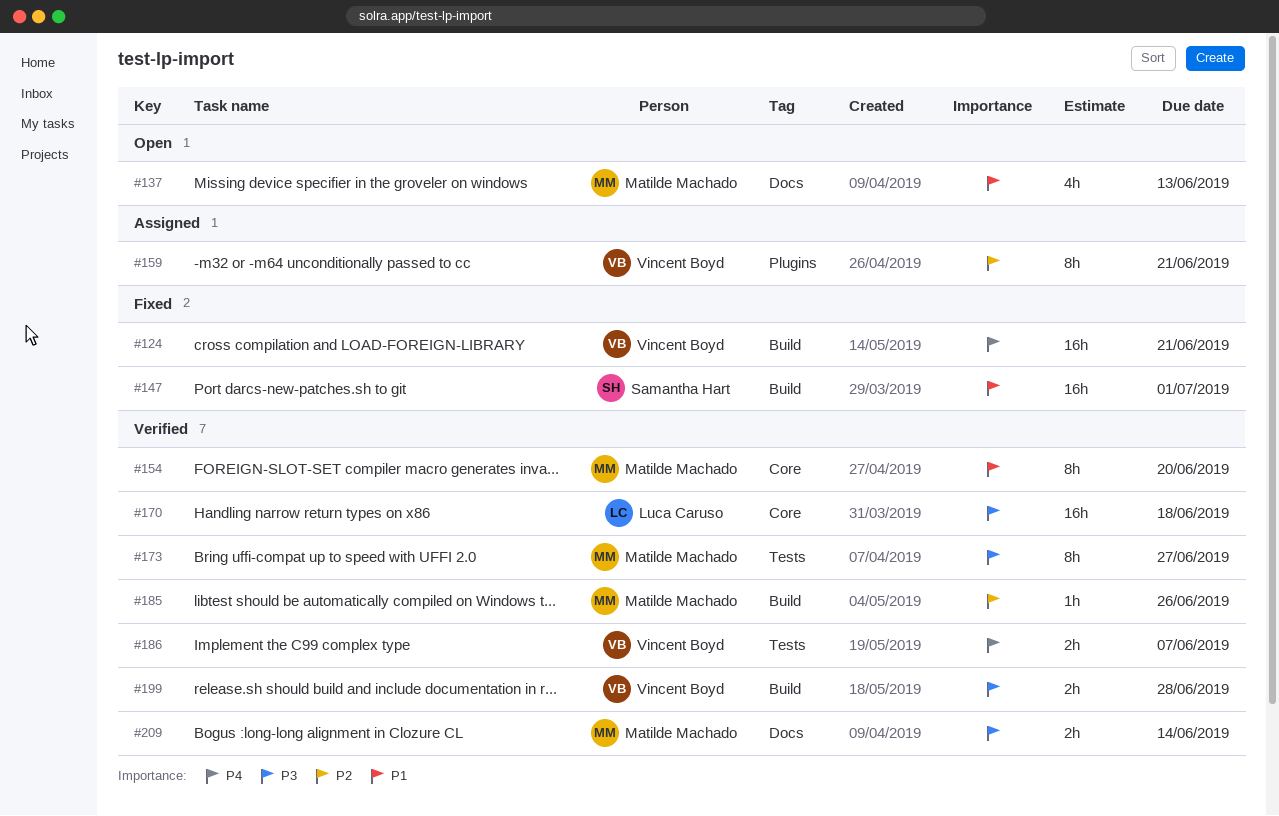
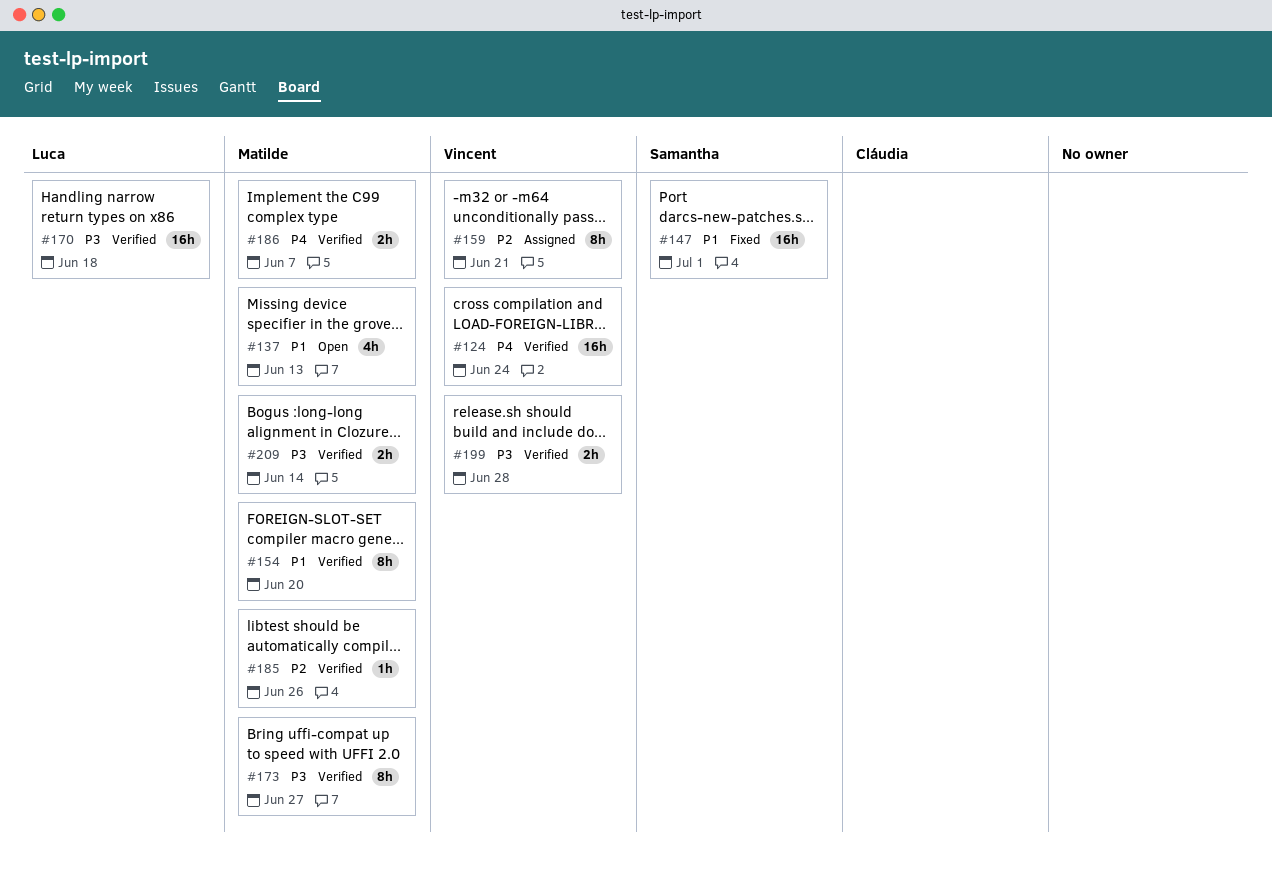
#124, status: Fixed -> Verified
#124, due: Jun 21 -> Jun 24
#186, owner: Vincent Boyd -> Matilde Machado

